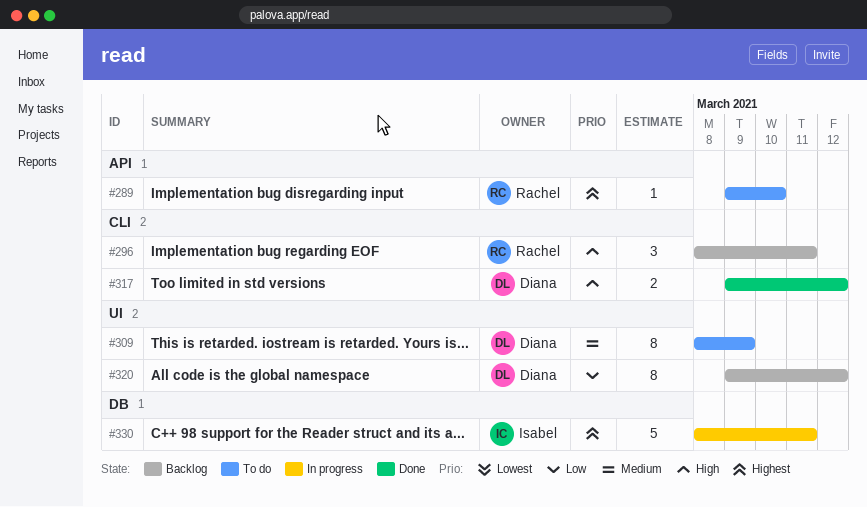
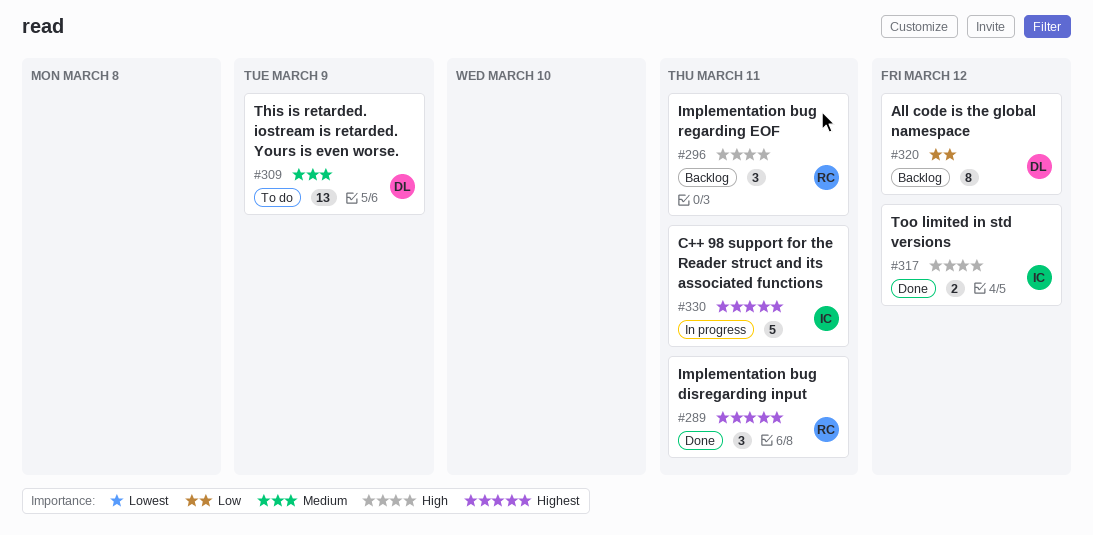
#289, status: To do -> Done
#289, estimate: 1 -> 3
#289, due: Mar 10 -> Mar 11
#309, estimate: 8 -> 13
#317, owner: Diana -> Isabel

